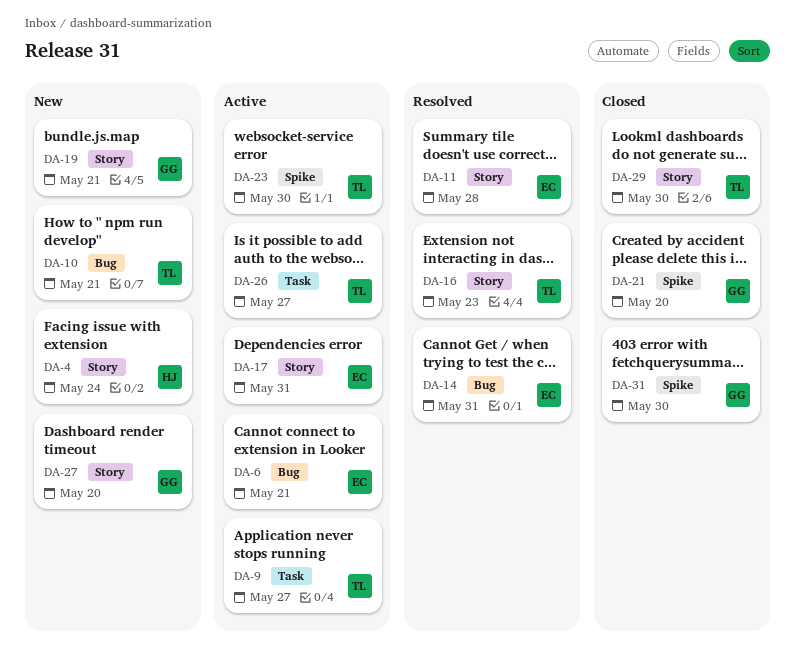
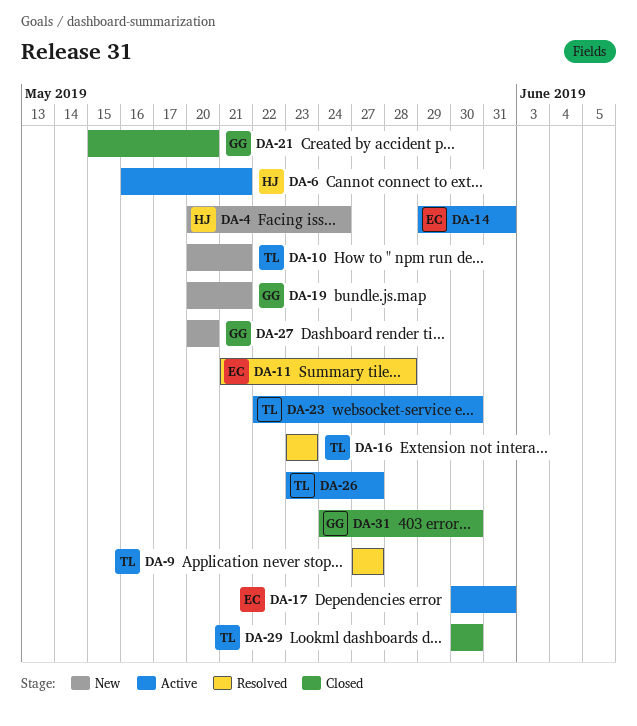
DA-6, owner: EC -> HJ
DA-9, status: Active -> Resolved
DA-14, status: Resolved -> Active

